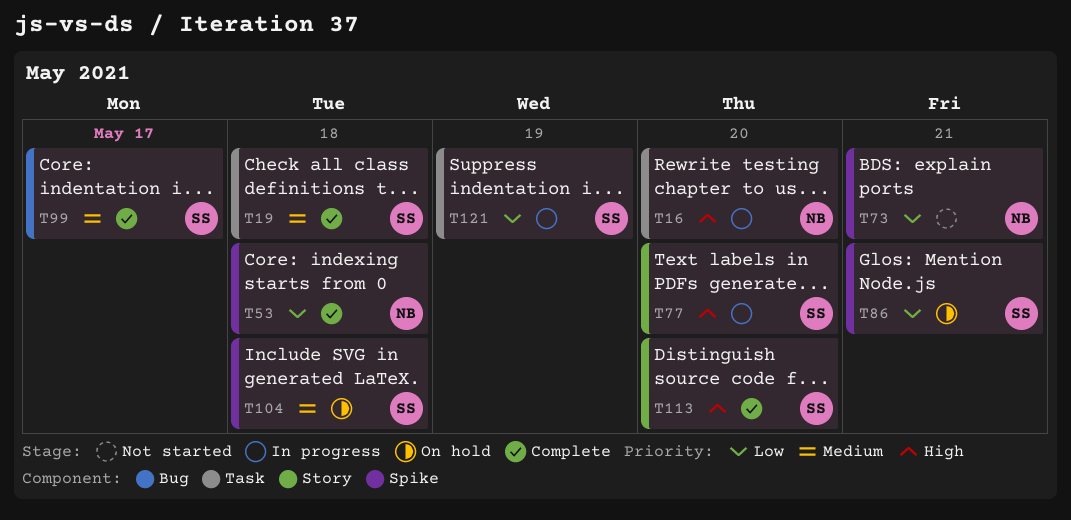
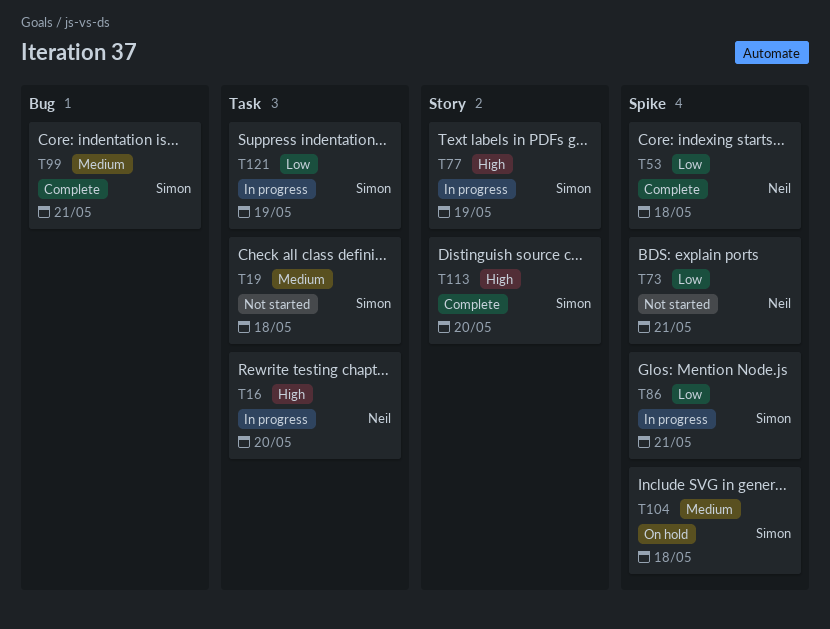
T19, status: Complete -> Not started
T77, due: May 20 -> May 19
T86, status: On hold -> In progress
T99, due: May 17 -> May 21

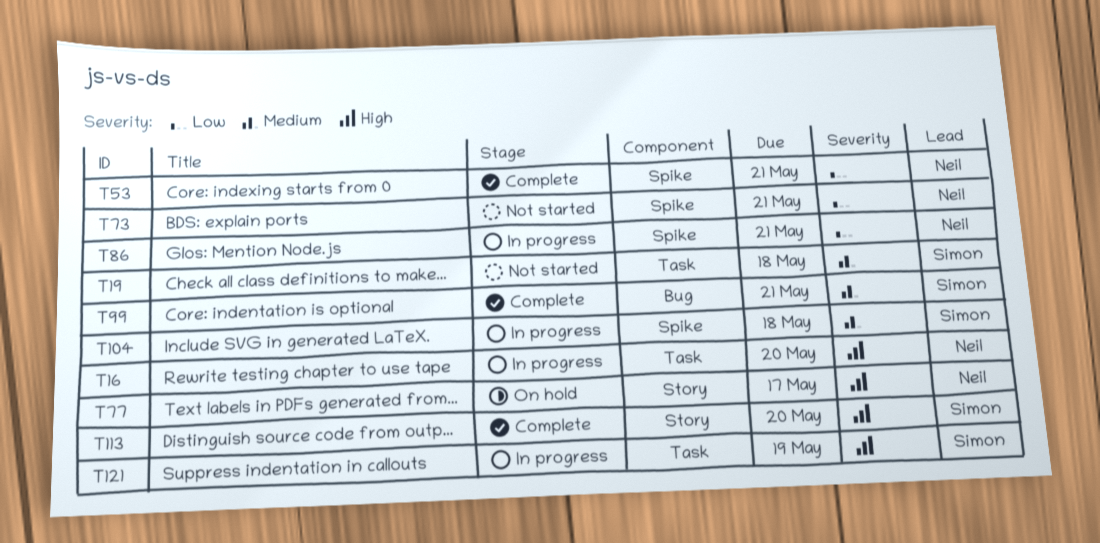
T53, due: May 18 -> May 21
T77, status: In progress -> On hold
T77, owner: Simon -> Neil
T77, due: May 19 -> May 17
T86, owner: Simon -> Neil
T104, status: On hold -> In progress
T121, priority: Low -> High

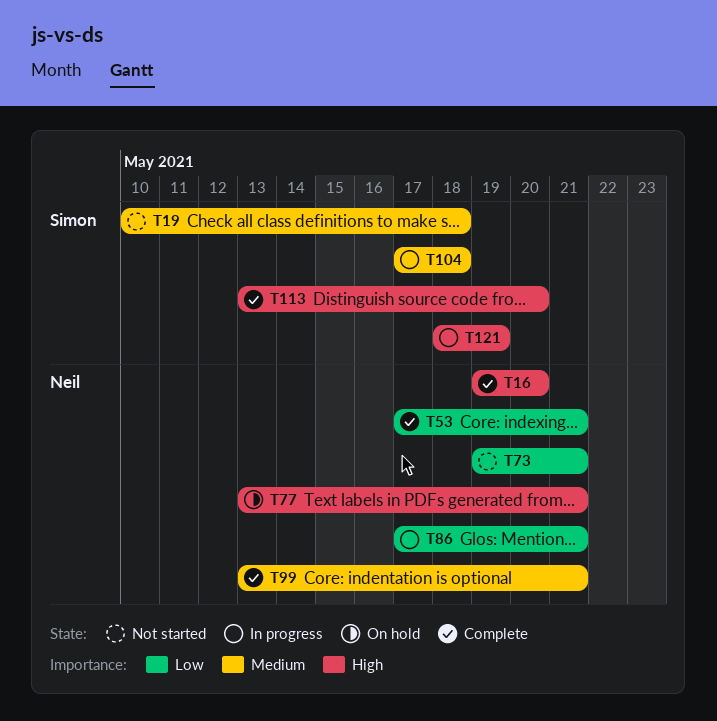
T16, status: In progress -> Complete
T77, due: May 17 -> May 21
T99, owner: Simon -> Neil

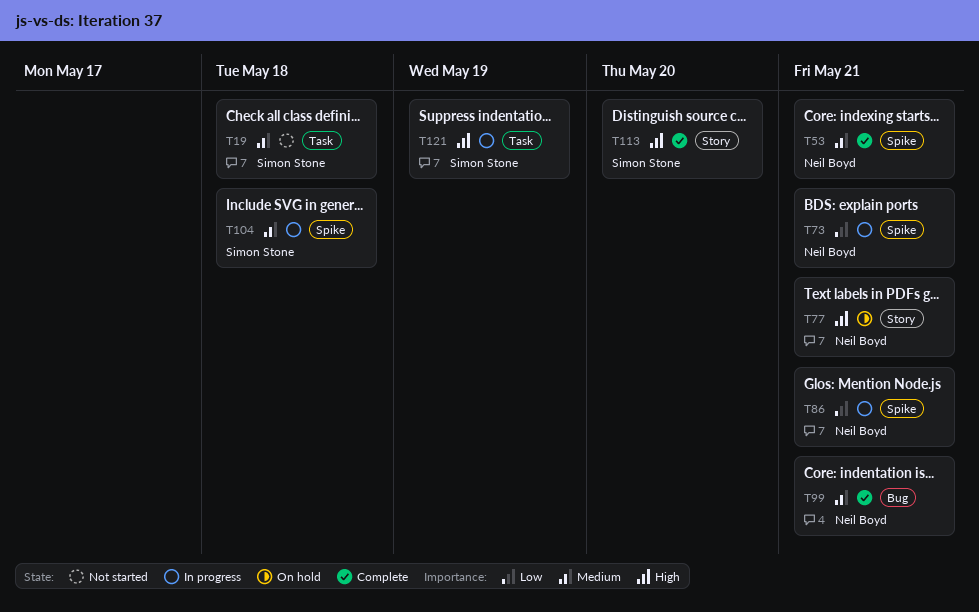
T16: present -> none
T53, priority: Low -> Medium
T73, status: Not started -> In progress

